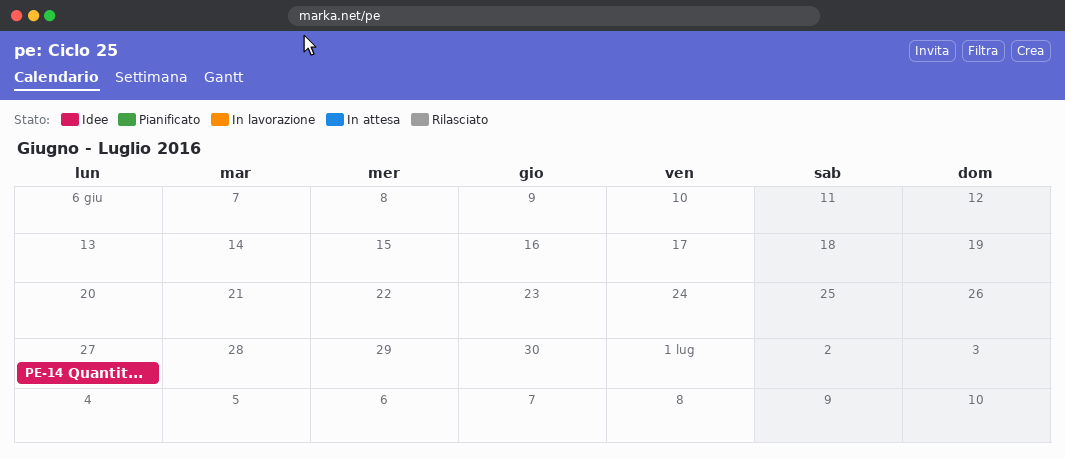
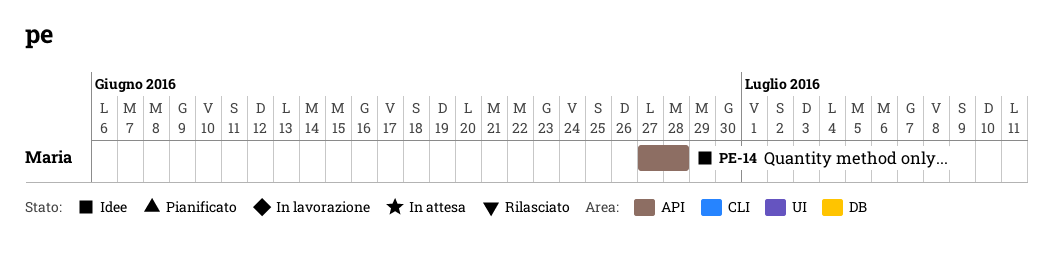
PE-14, due: Jun 27 -> Jun 28

